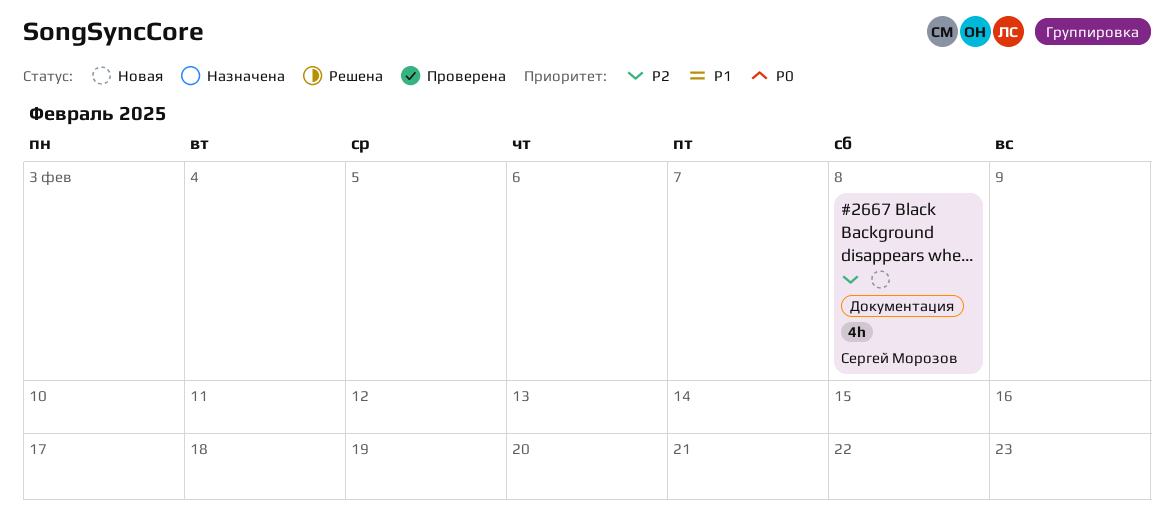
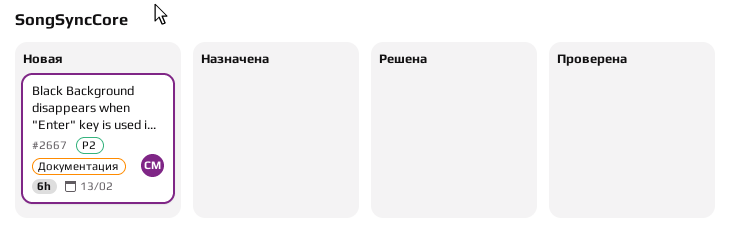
#2667, estimate: 4h -> 6h
#2667, due: Feb 8 -> Feb 13

